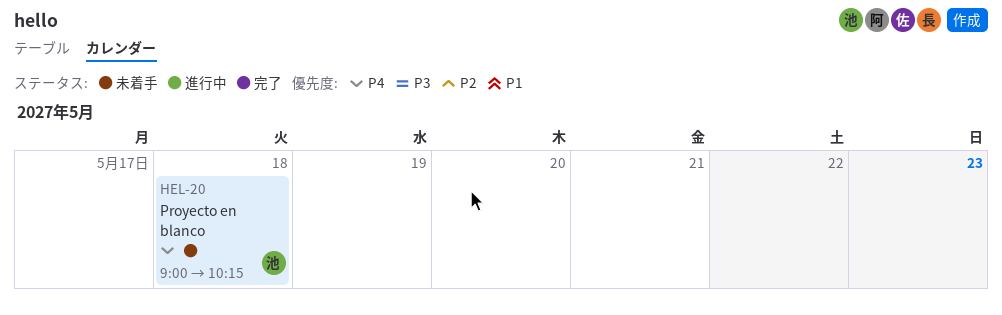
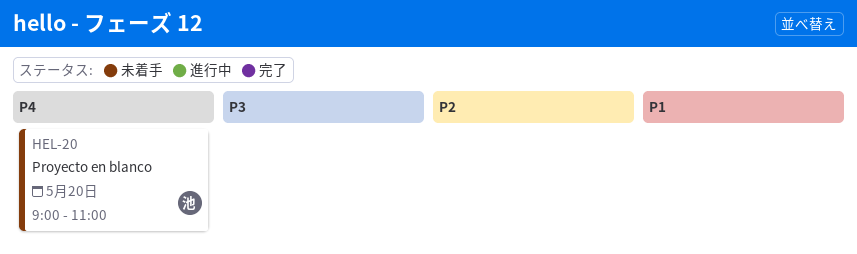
HEL-20, day: May 18 -> May 20
HEL-20, ends: 10:15 -> 11:00

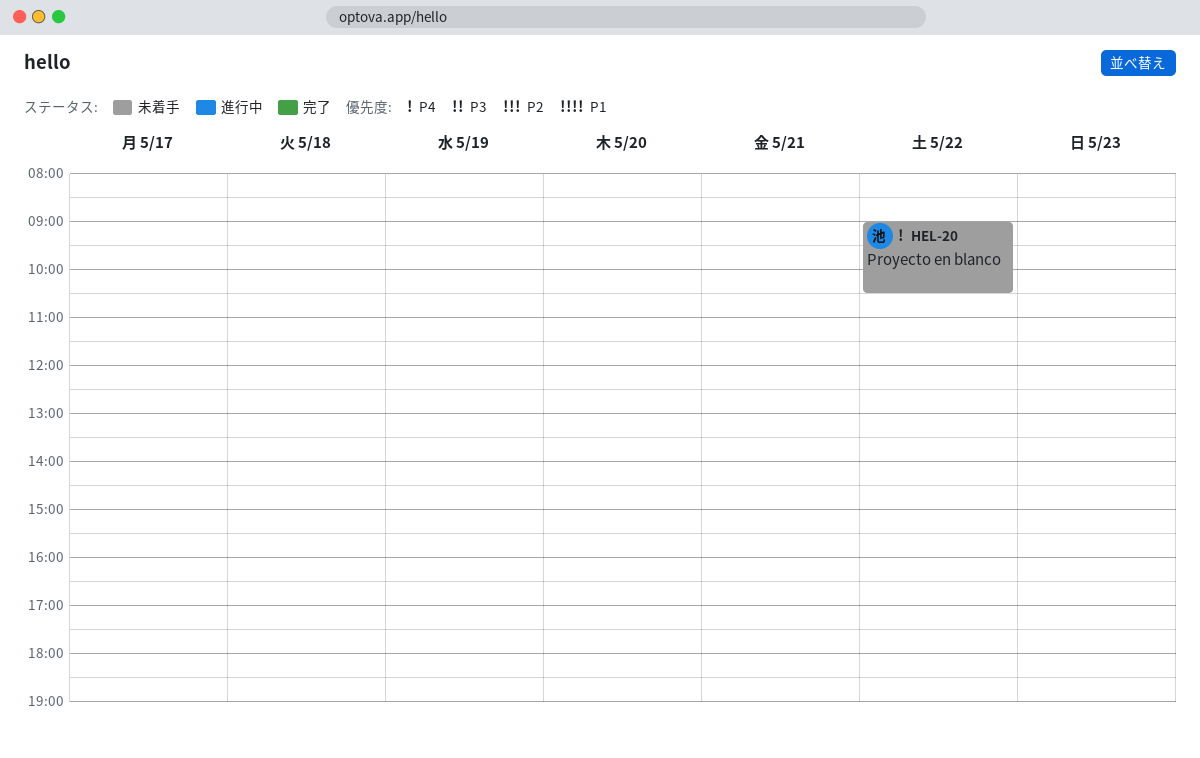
HEL-20, day: May 20 -> May 22
HEL-20, ends: 11:00 -> 10:30

